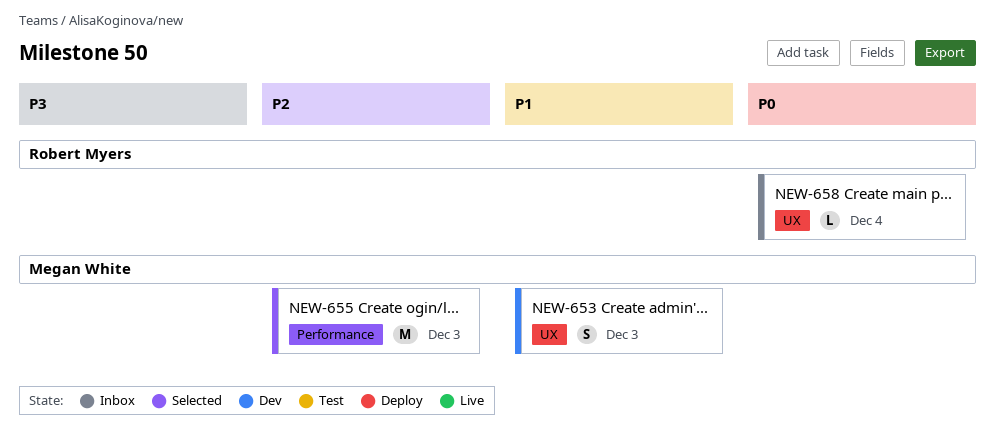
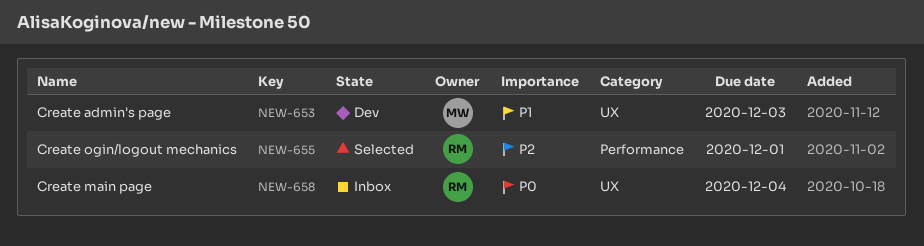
NEW-655, owner: Megan White -> Robert Myers
NEW-655, due: Dec 3 -> Dec 1

